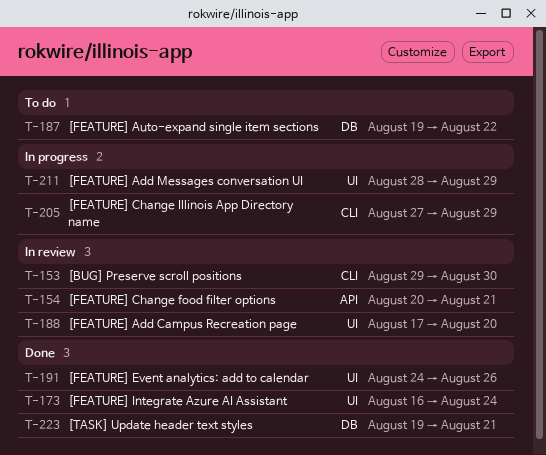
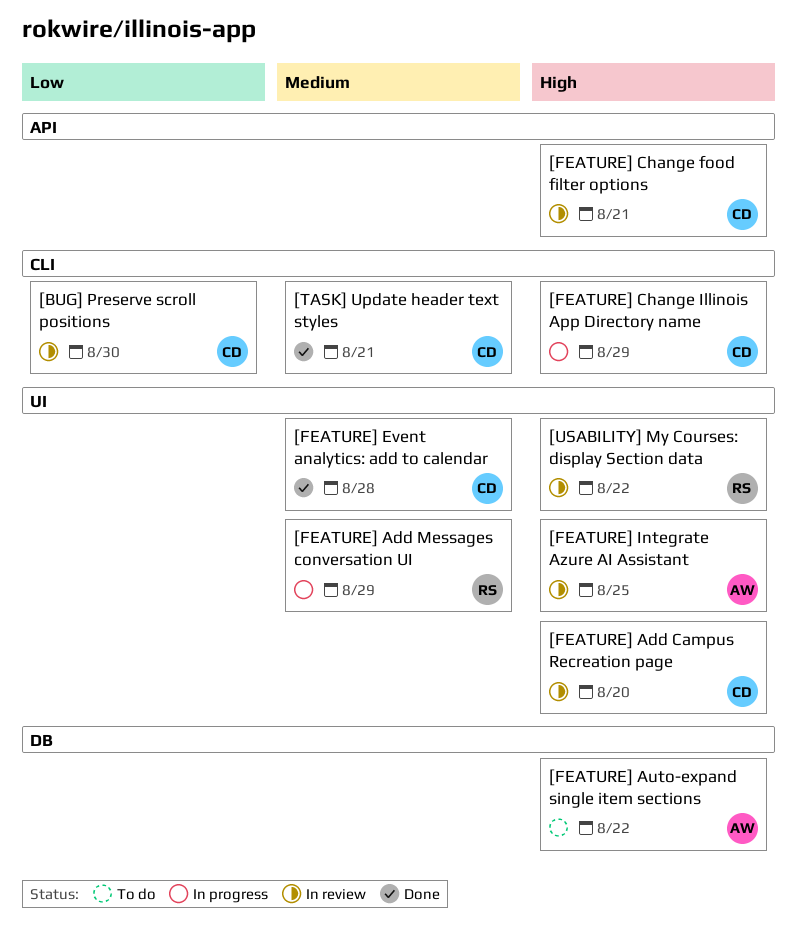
[FEATURE] Event analytics: add to calendar, due: Aug 26 -> Aug 28
[FEATURE] Integrate Azure AI Assistant, status: Done -> In review
[FEATURE] Integrate Azure AI Assistant, due: Aug 24 -> Aug 25
[TASK] Update header text styles, label: DB -> CLI
[USABILITY] My Courses: display Section data: none -> present

